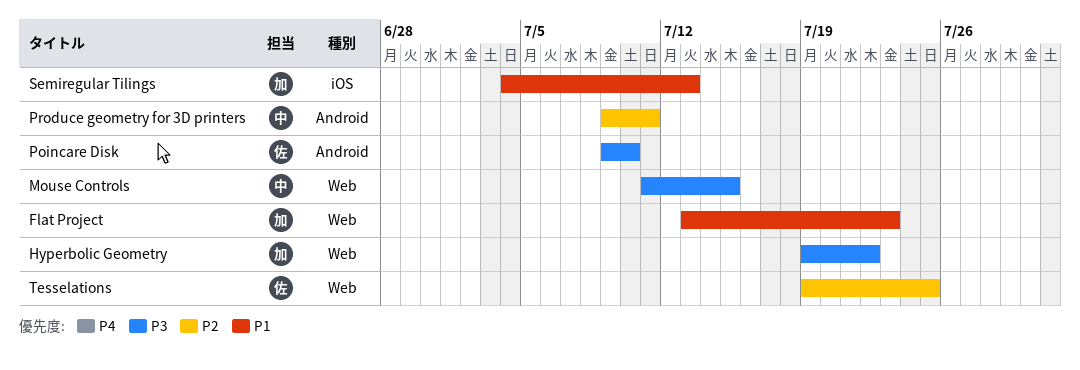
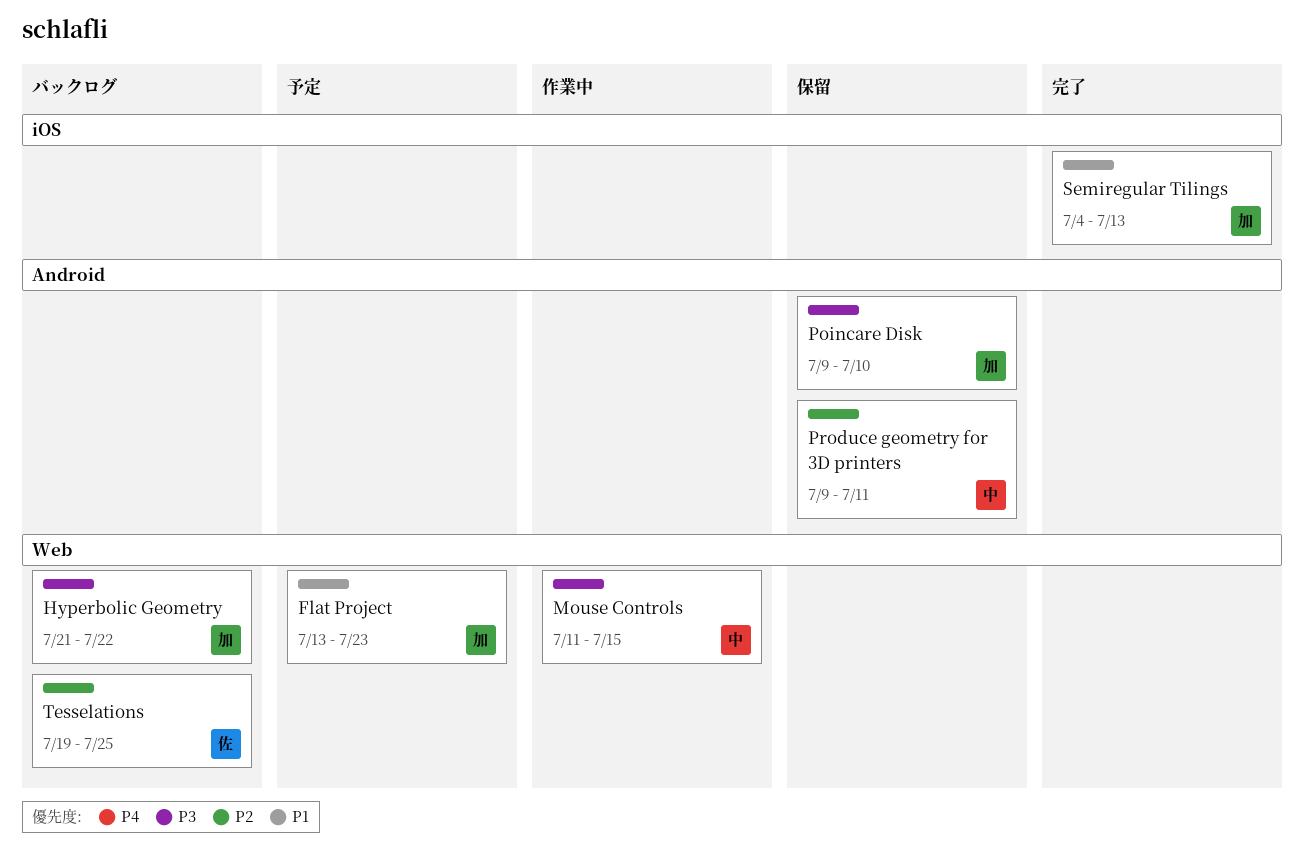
Hyperbolic Geometry, start: Jul 19 -> Jul 21
Poincare Disk, owner: 佐 -> 加

